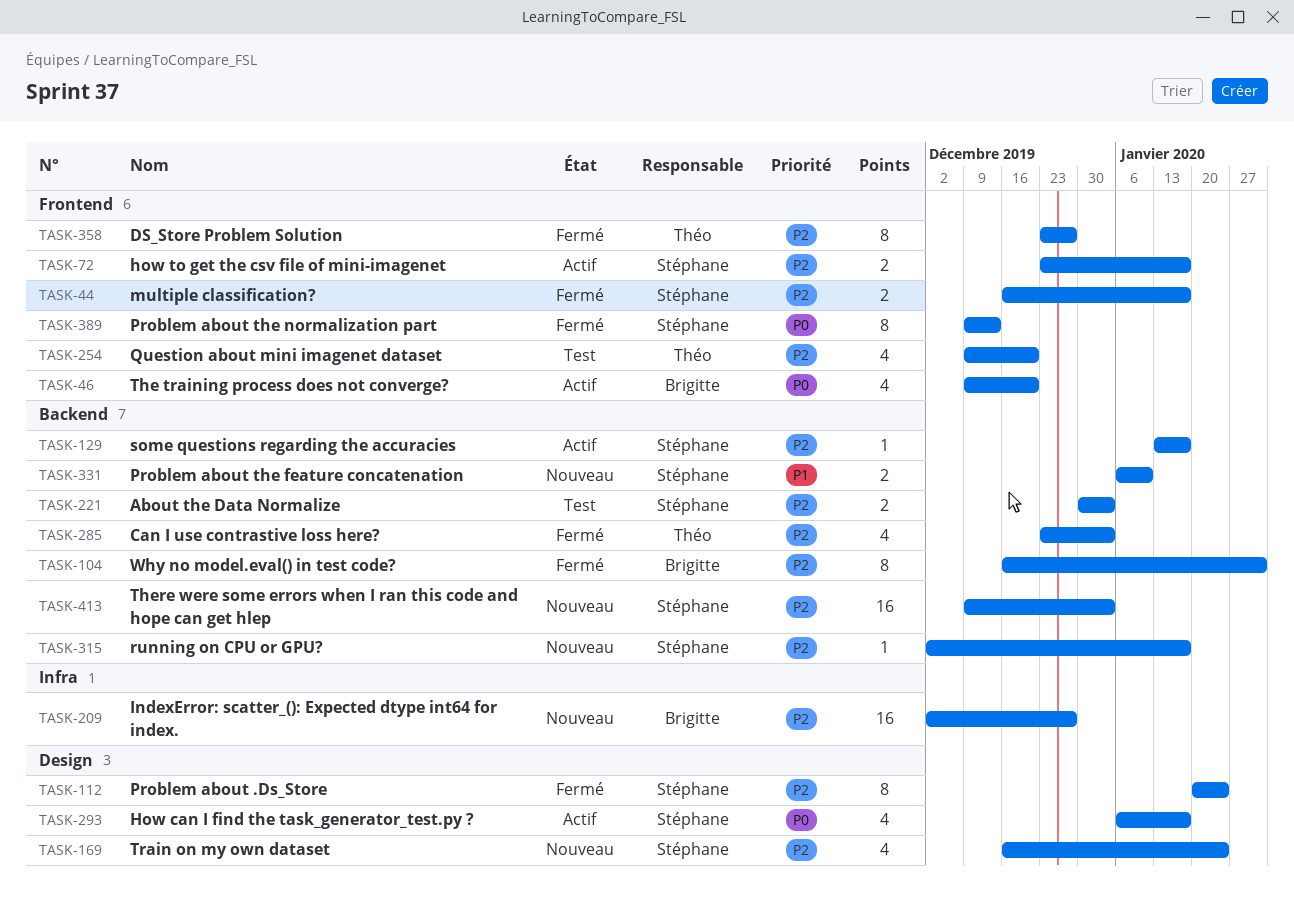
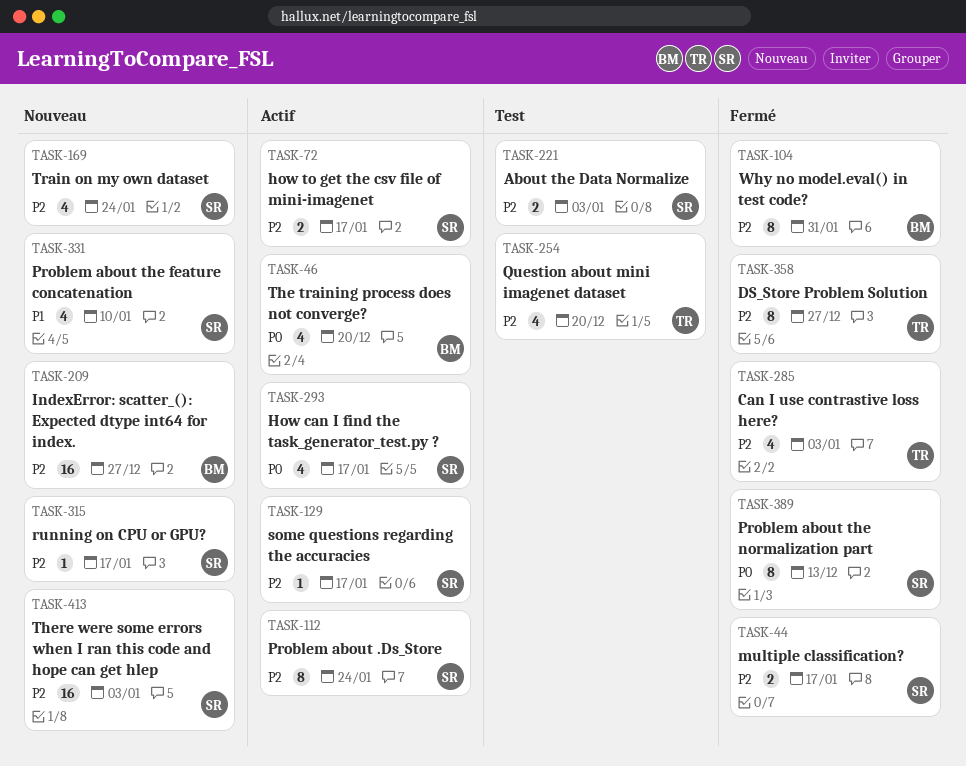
TASK-112, status: Fermé -> Actif
TASK-331, estimate: 2 -> 4

